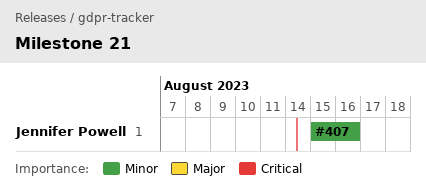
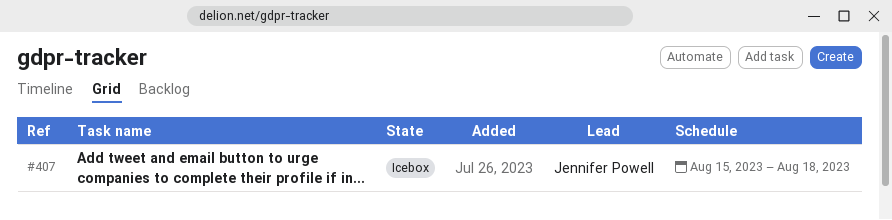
#407, due: Aug 16 -> Aug 18

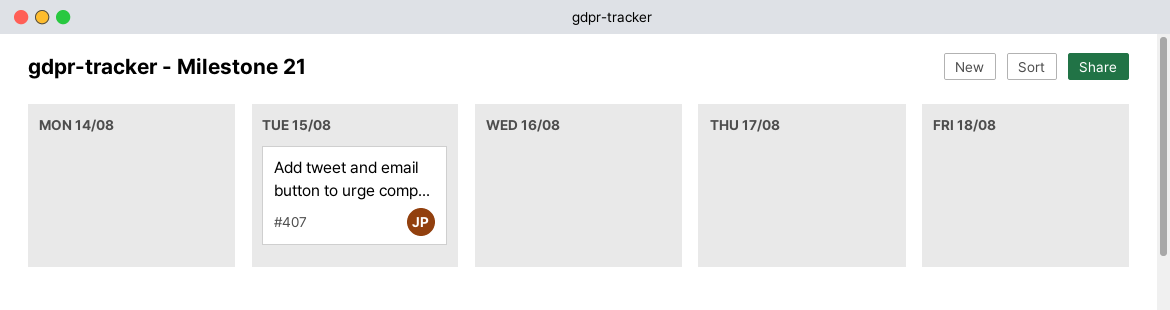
#407, due: Aug 18 -> Aug 15

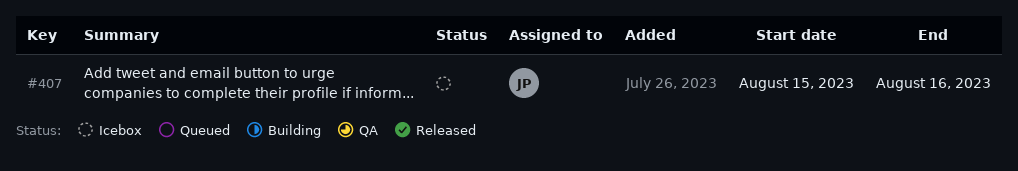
#407, due: Aug 15 -> Aug 16

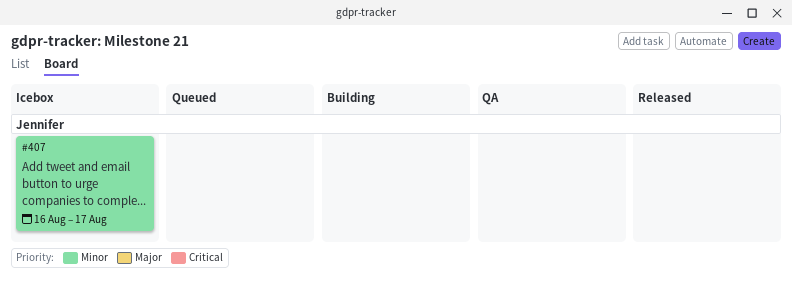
#407, start: Aug 15 -> Aug 16
#407, due: Aug 16 -> Aug 17

